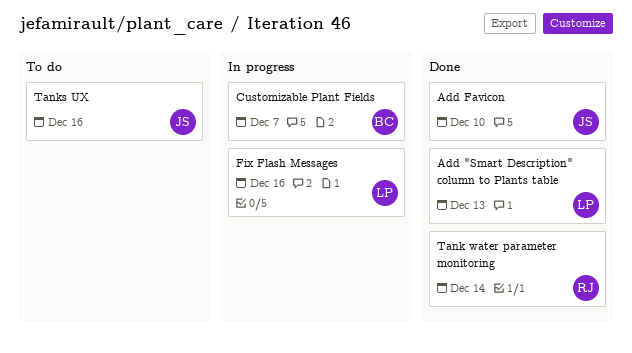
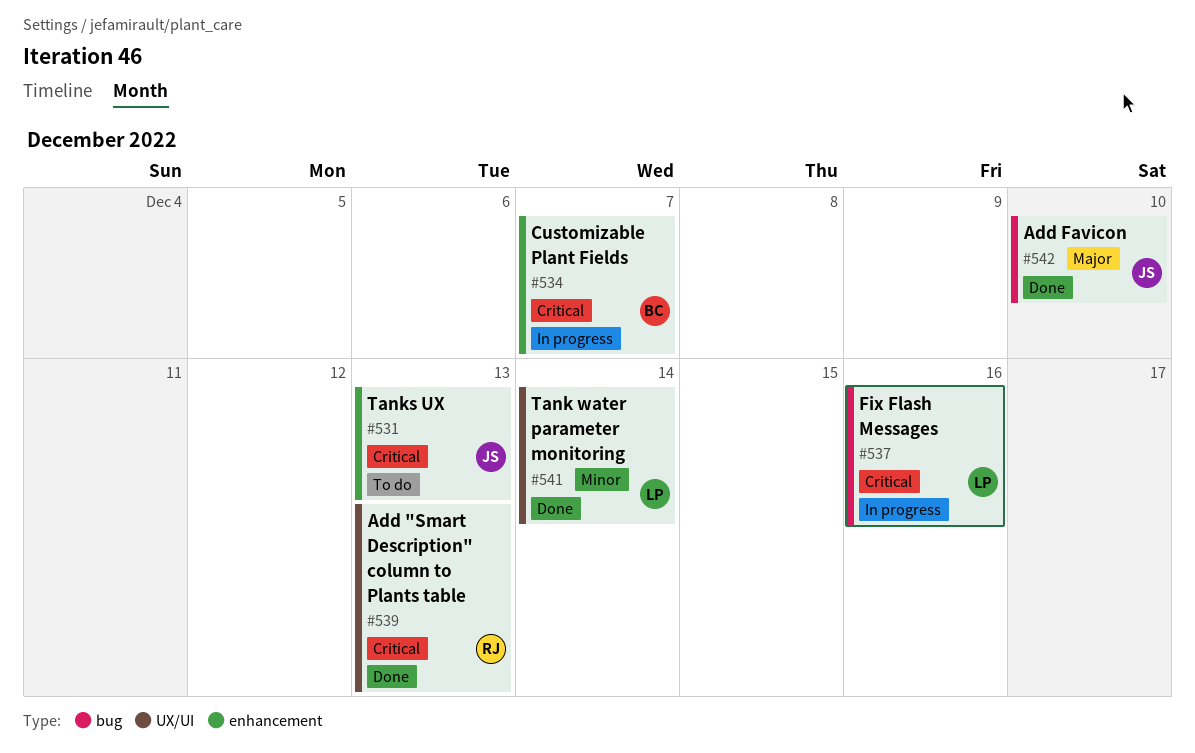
Add "Smart Description" column to Plants table, owner: LP -> RJ
Tank water parameter monitoring, owner: RJ -> LP
Tanks UX, due: Dec 16 -> Dec 13

